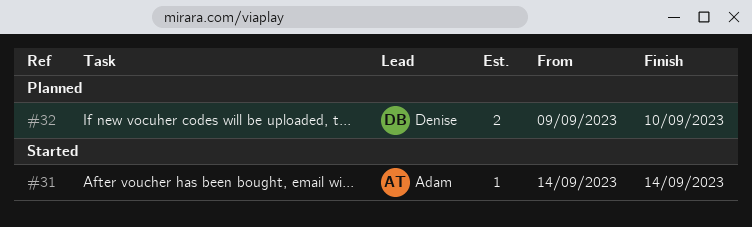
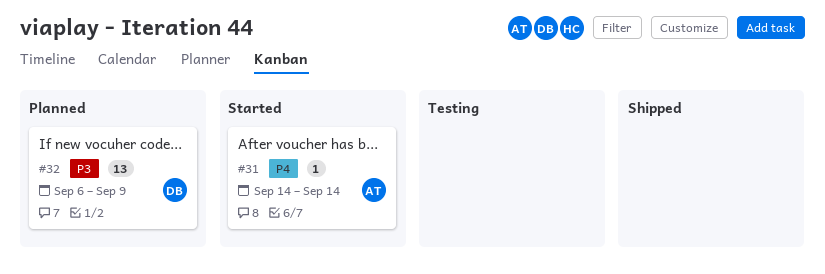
#32, estimate: 2 -> 13
#32, start: Sep 9 -> Sep 6
#32, due: Sep 10 -> Sep 9

